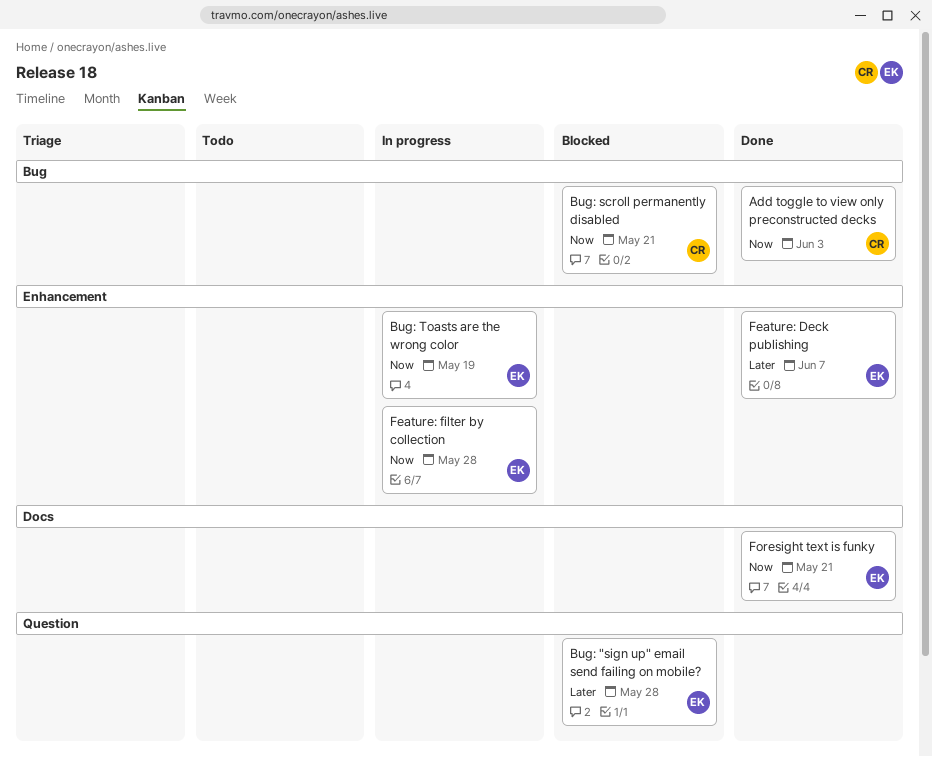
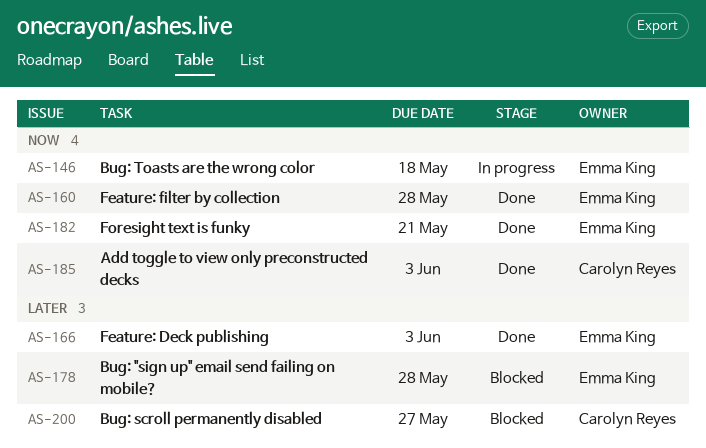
Bug: scroll permanently disabled, priority: Now -> Later
Bug: scroll permanently disabled, due: May 21 -> May 27
Bug: Toasts are the wrong color, due: May 19 -> May 18
Feature: Deck publishing, due: Jun 7 -> Jun 3
Feature: filter by collection, status: In progress -> Done

